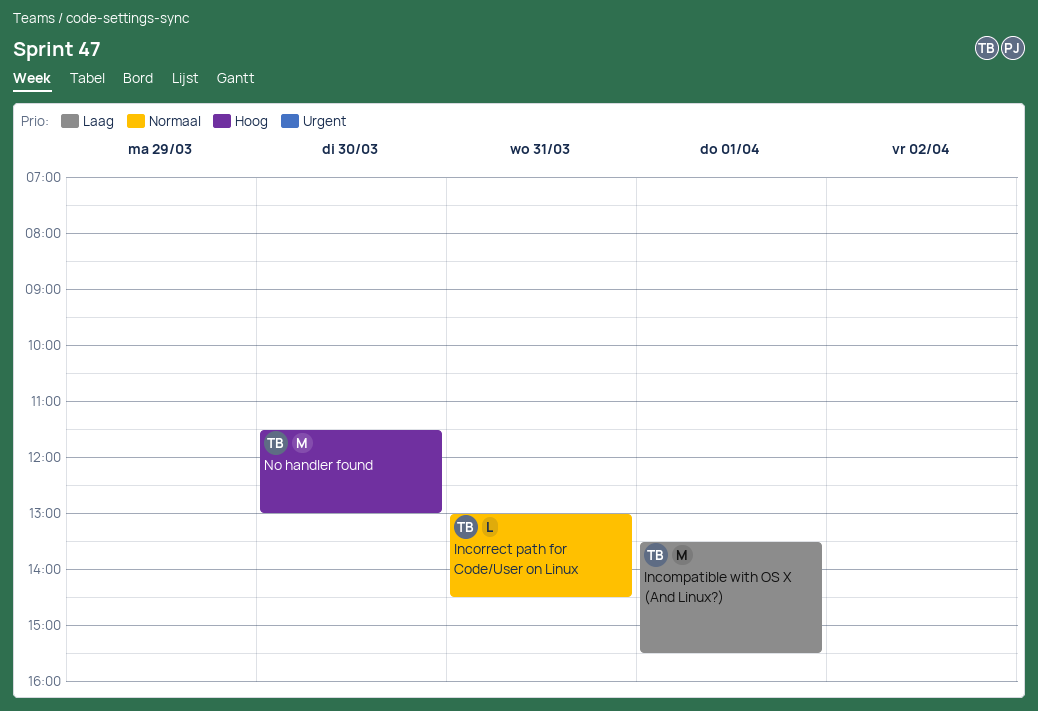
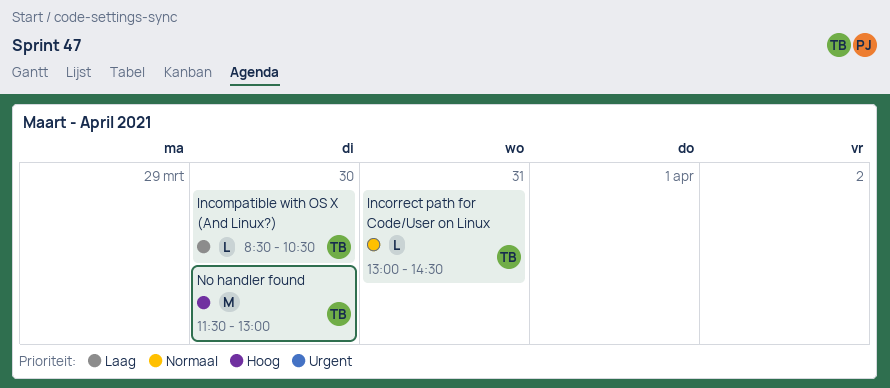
Incompatible with OS X (And Linux?), estimate: M -> L
Incompatible with OS X (And Linux?), day: Apr 1 -> Mar 30
Incompatible with OS X (And Linux?), begins: 13:30 -> 08:30
Incompatible with OS X (And Linux?), ends: 15:30 -> 10:30

